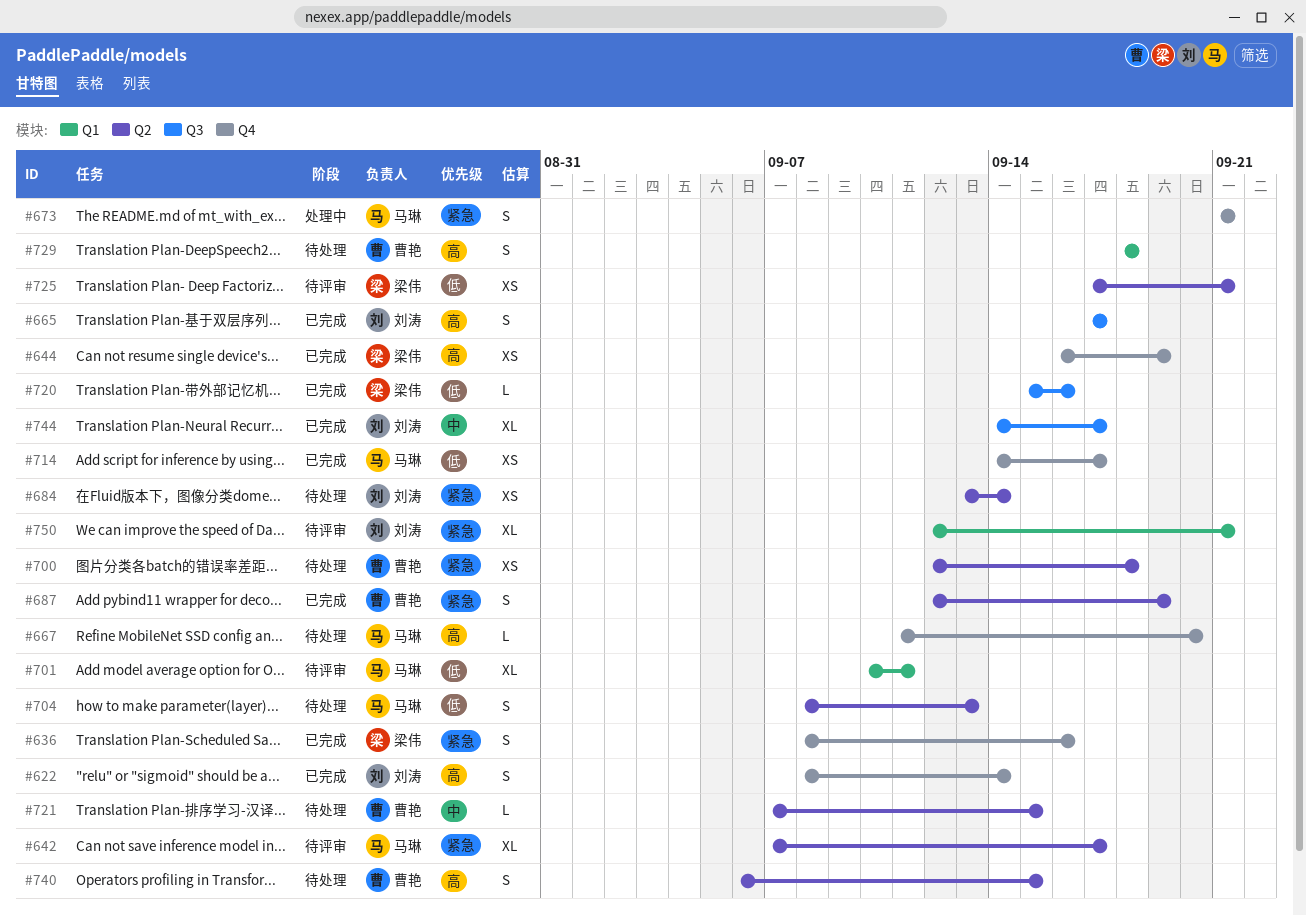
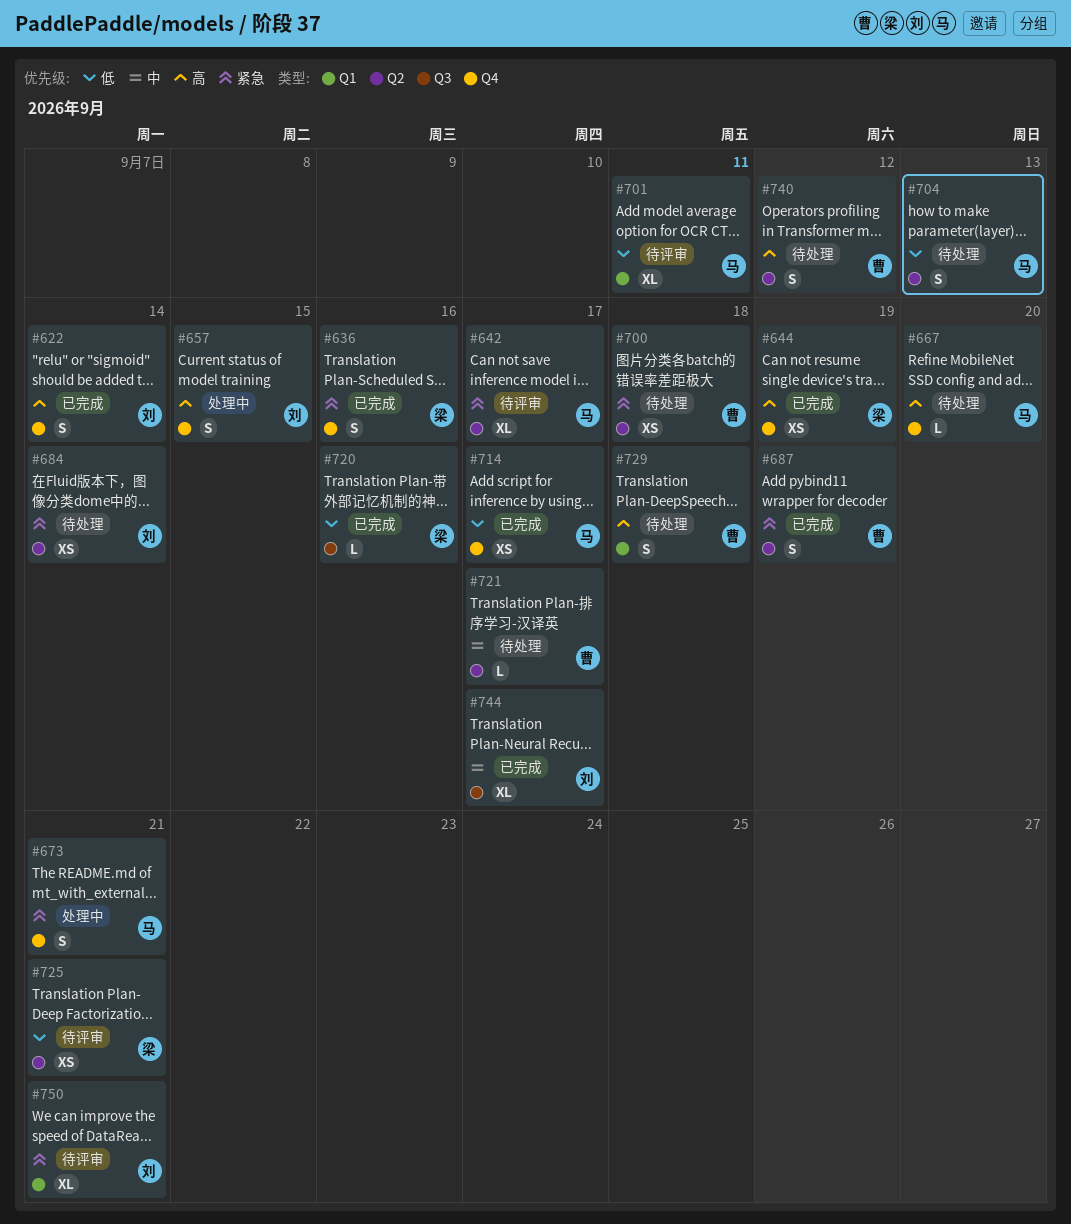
#657: none -> present
#665: present -> none
#721, due: Sep 15 -> Sep 17
#740, due: Sep 15 -> Sep 12

